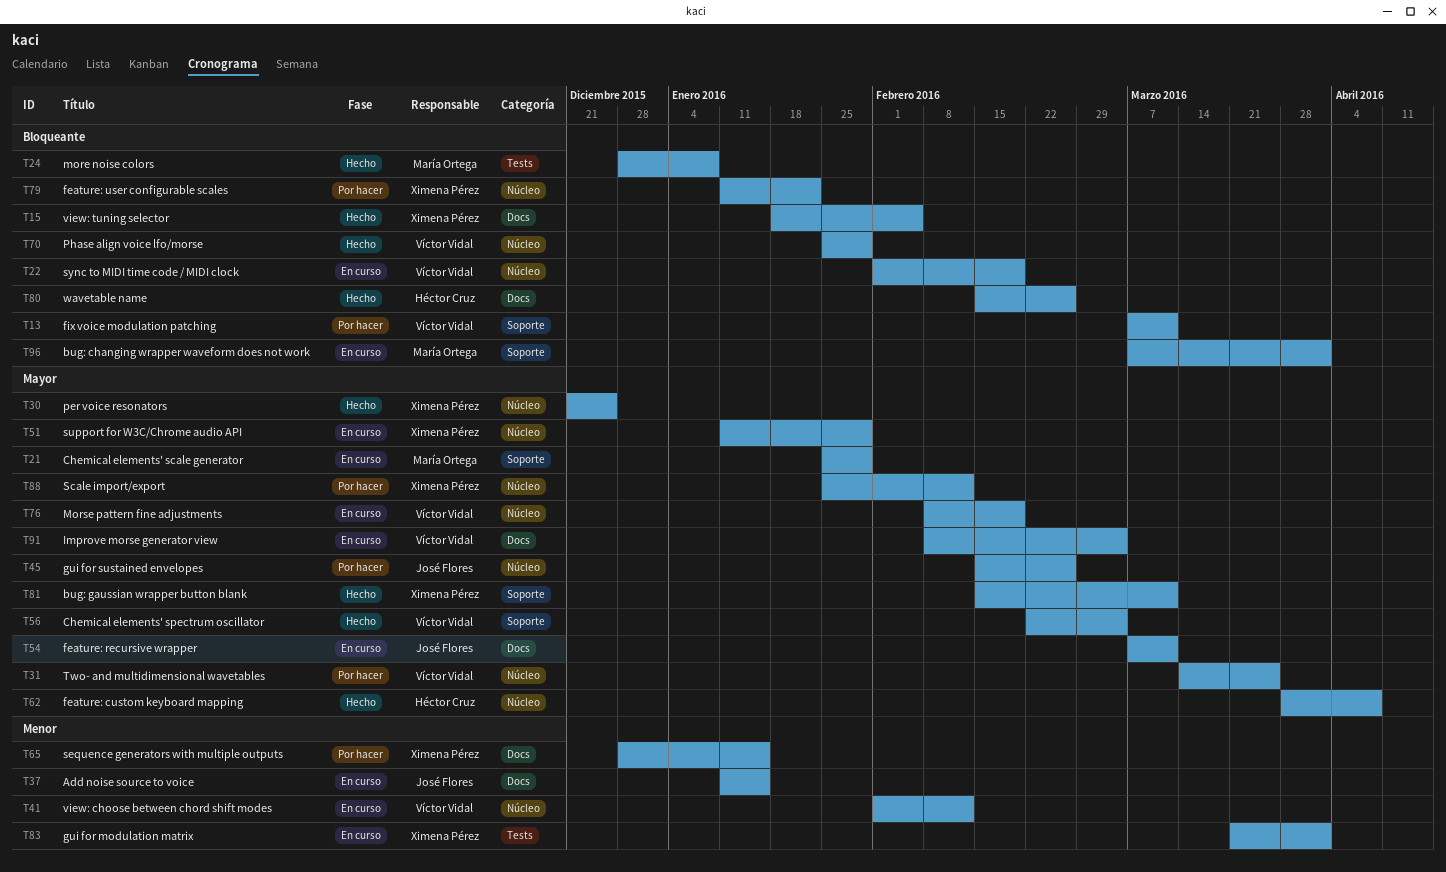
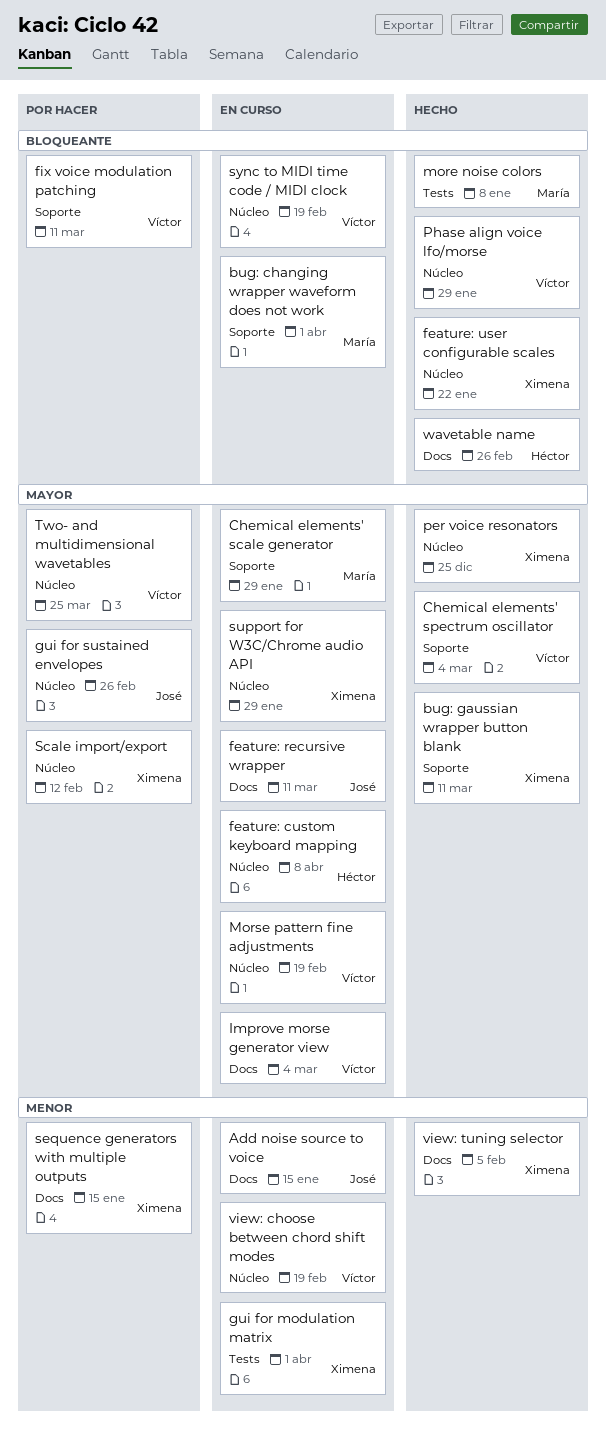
feature: custom keyboard mapping, status: Hecho -> En curso
feature: user configurable scales, status: Por hacer -> Hecho
view: choose between chord shift modes, due: Feb 12 -> Feb 19
view: tuning selector, priority: Bloqueante -> Menor

